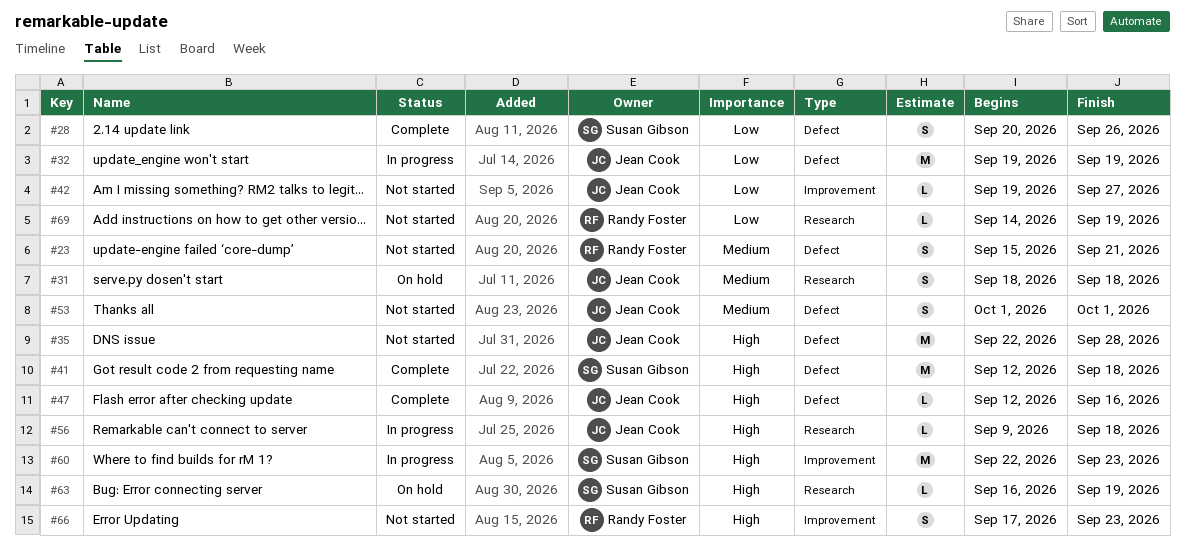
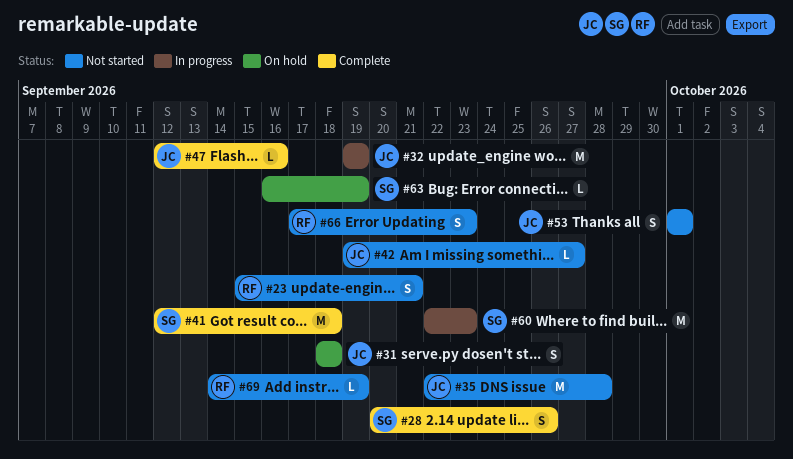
#56: present -> none

